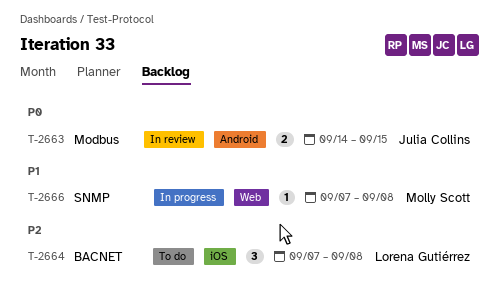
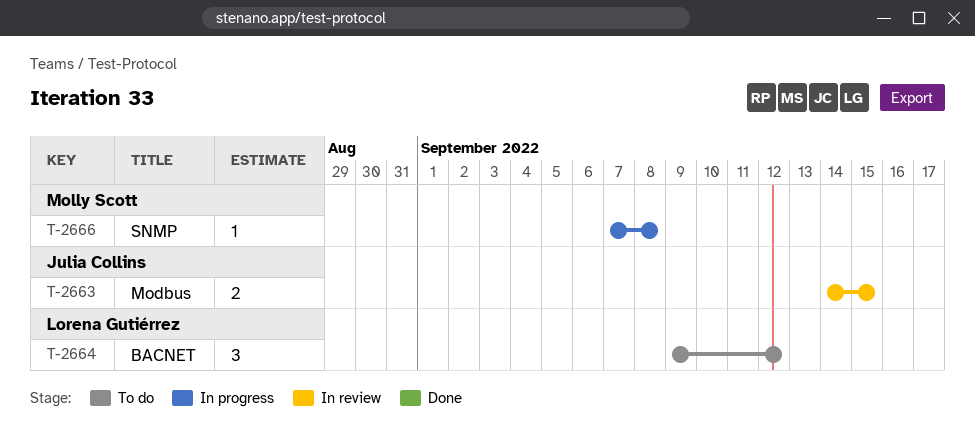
T-2664, start: Sep 7 -> Sep 9
T-2664, due: Sep 8 -> Sep 12

